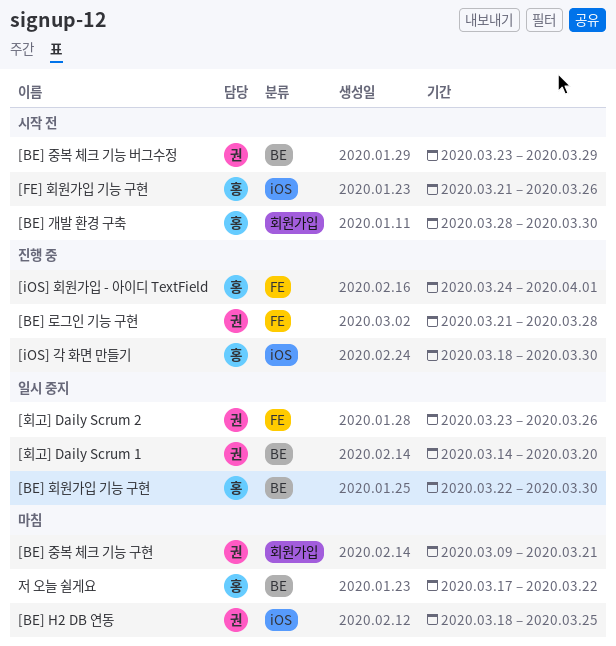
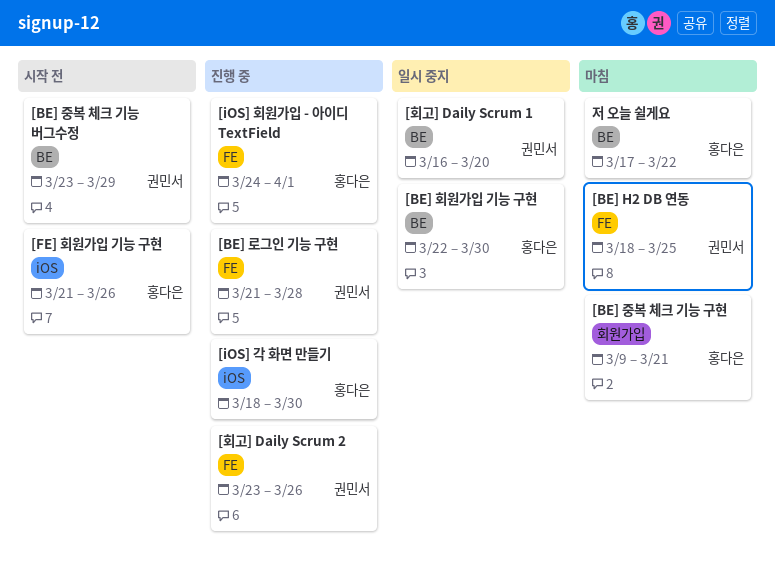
[BE] H2 DB 연동, label: iOS -> FE
[BE] 개발 환경 구축: present -> none
[BE] 중복 체크 기능 구현, owner: 권민서 -> 홍다은
[회고] Daily Scrum 1, start: Mar 14 -> Mar 16
[회고] Daily Scrum 2, status: 일시 중지 -> 진행 중

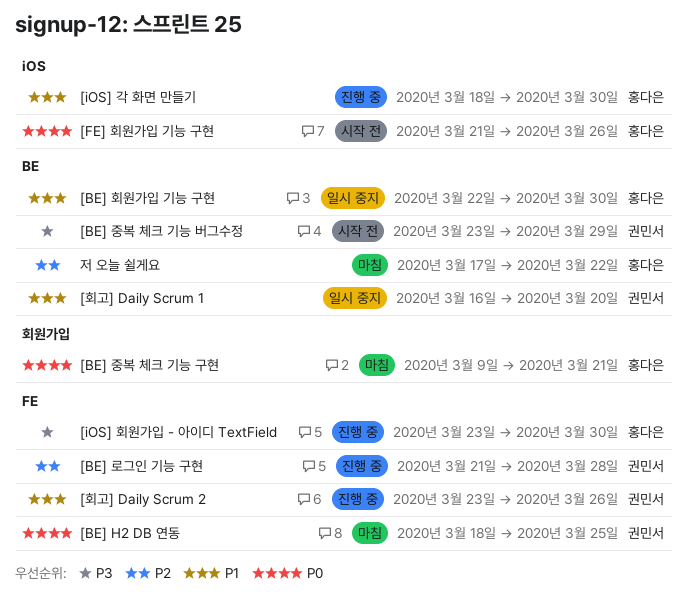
[iOS] 회원가입 - 아이디 TextField, start: Mar 24 -> Mar 23
[iOS] 회원가입 - 아이디 TextField, due: Apr 1 -> Mar 30

